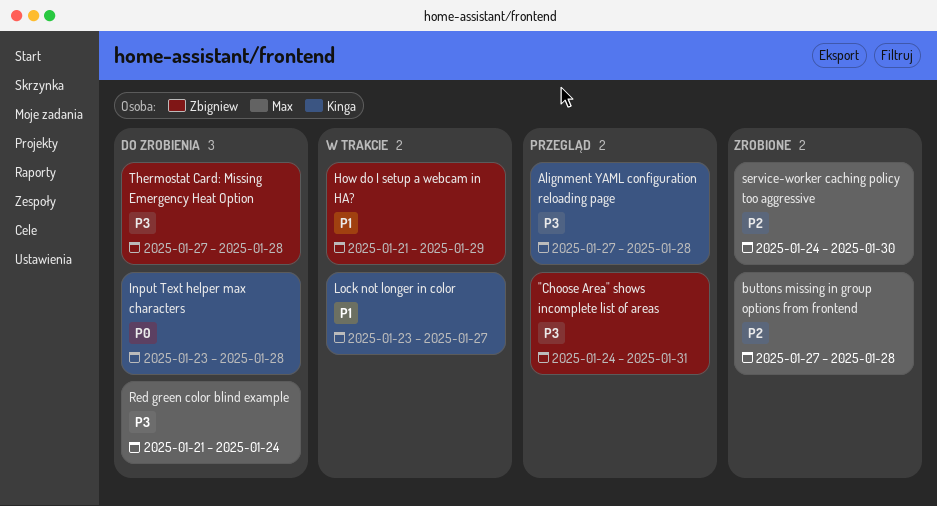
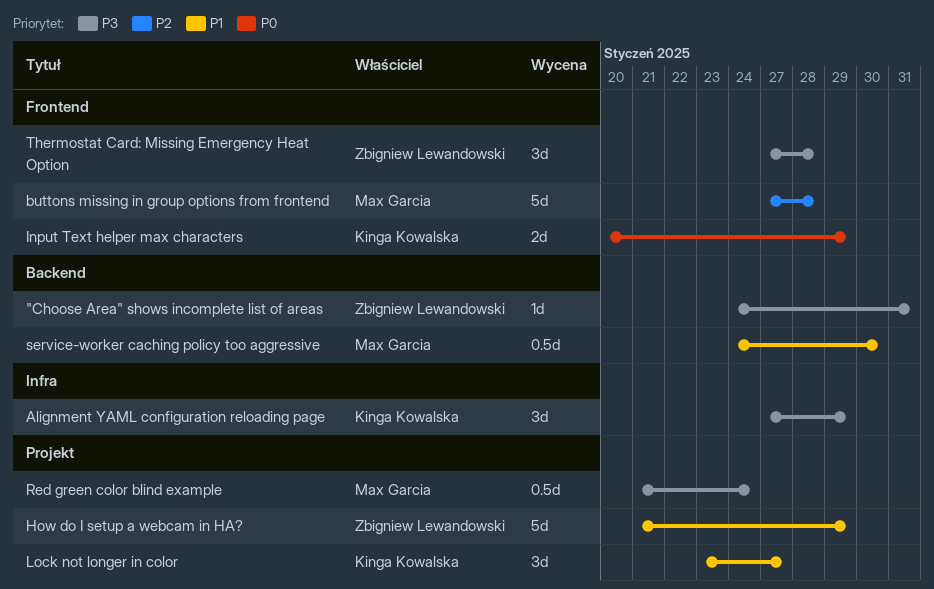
Alignment YAML configuration reloading page, due: Jan 28 -> Jan 29
Input Text helper max characters, start: Jan 23 -> Jan 20
Input Text helper max characters, due: Jan 28 -> Jan 29
service-worker caching policy too aggressive, priority: P2 -> P1

